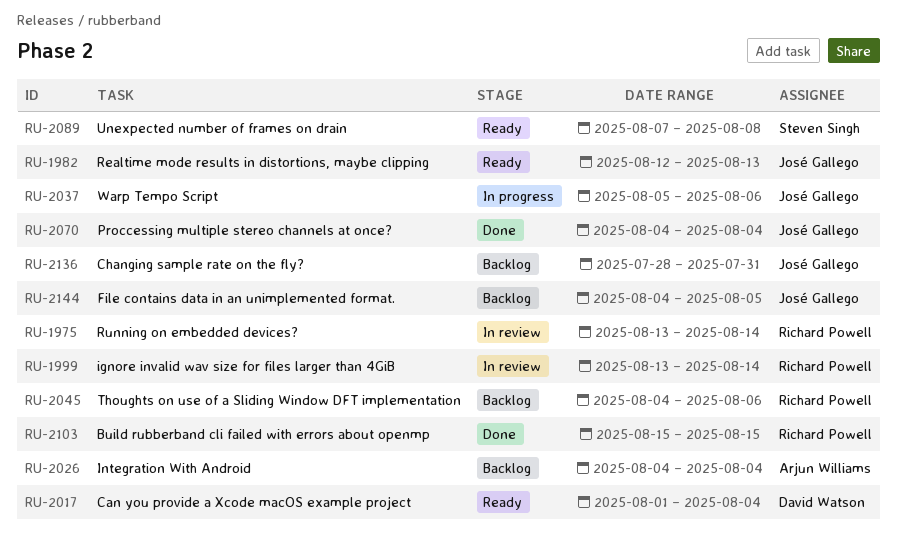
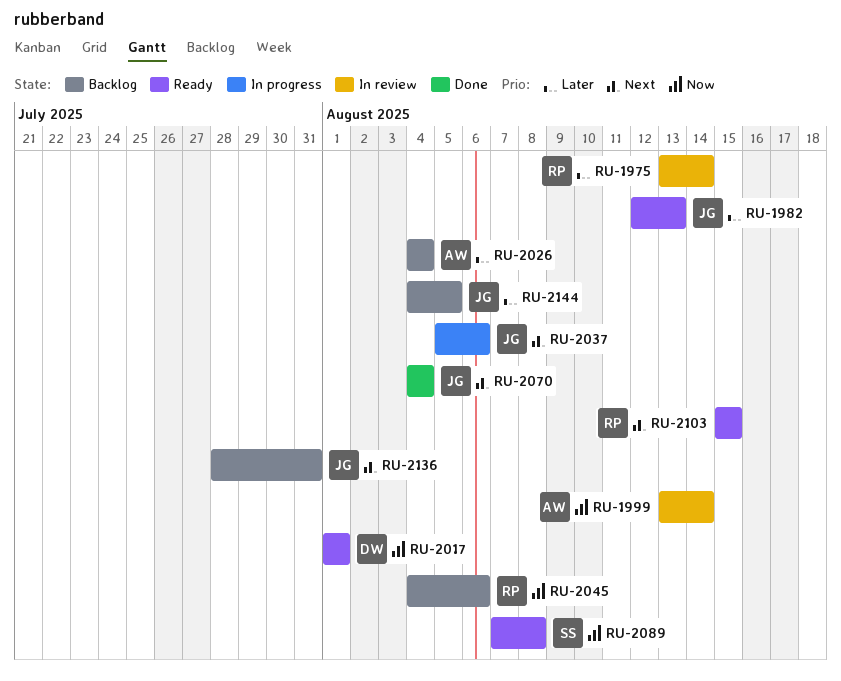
RU-1999, owner: Richard Powell -> Arjun Williams
RU-2017, due: Aug 4 -> Aug 1
RU-2103, status: Done -> Ready

